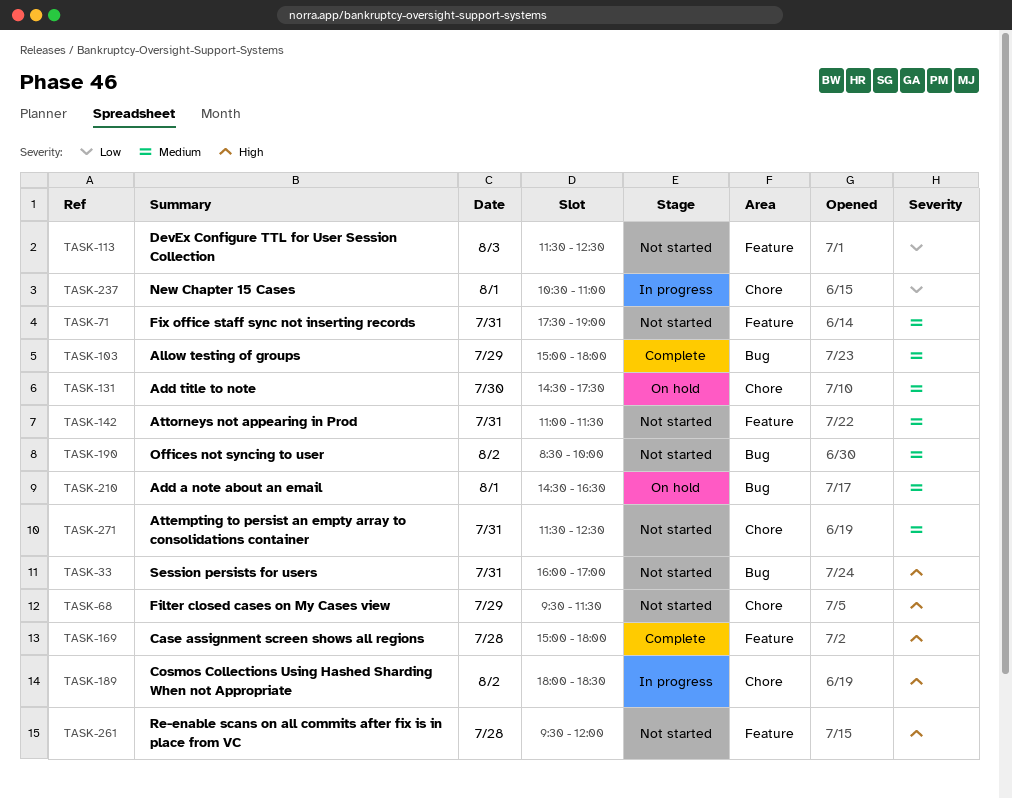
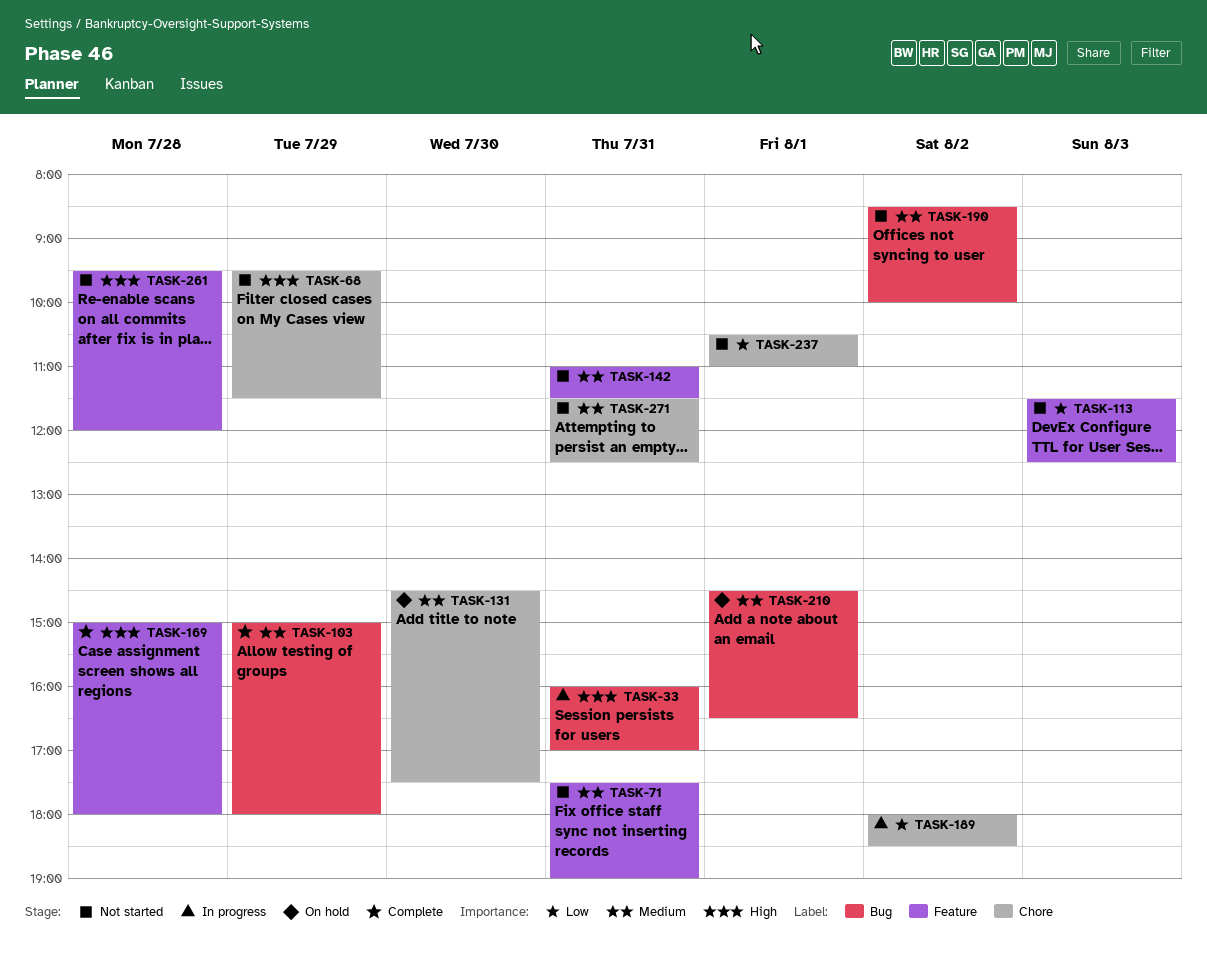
TASK-33, status: Not started -> In progress
TASK-189, priority: High -> Low
TASK-237, status: In progress -> Not started

